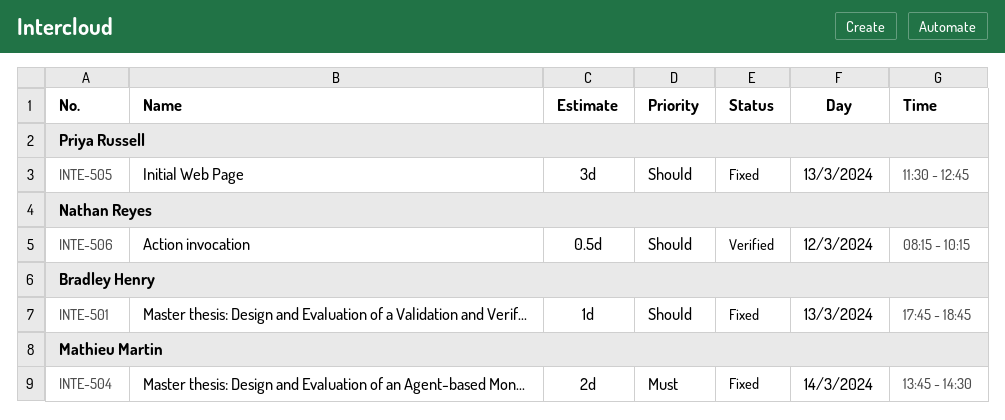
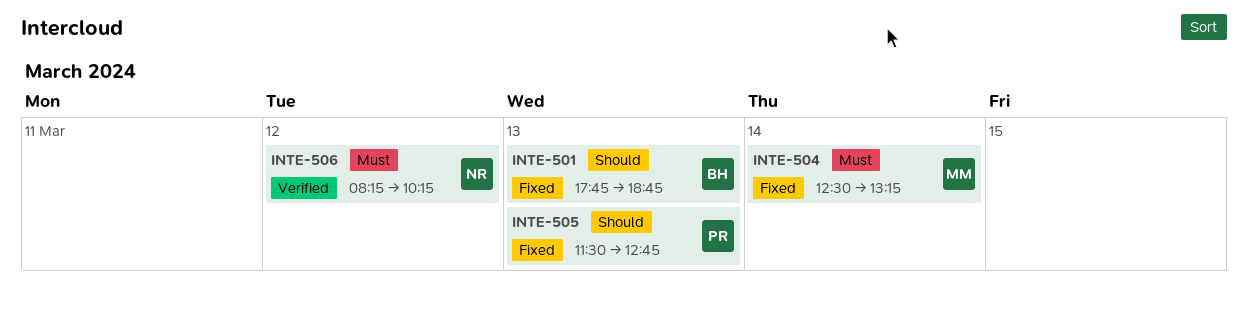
INTE-504, begins: 13:45 -> 12:30
INTE-504, ends: 14:30 -> 13:15
INTE-506, priority: Should -> Must

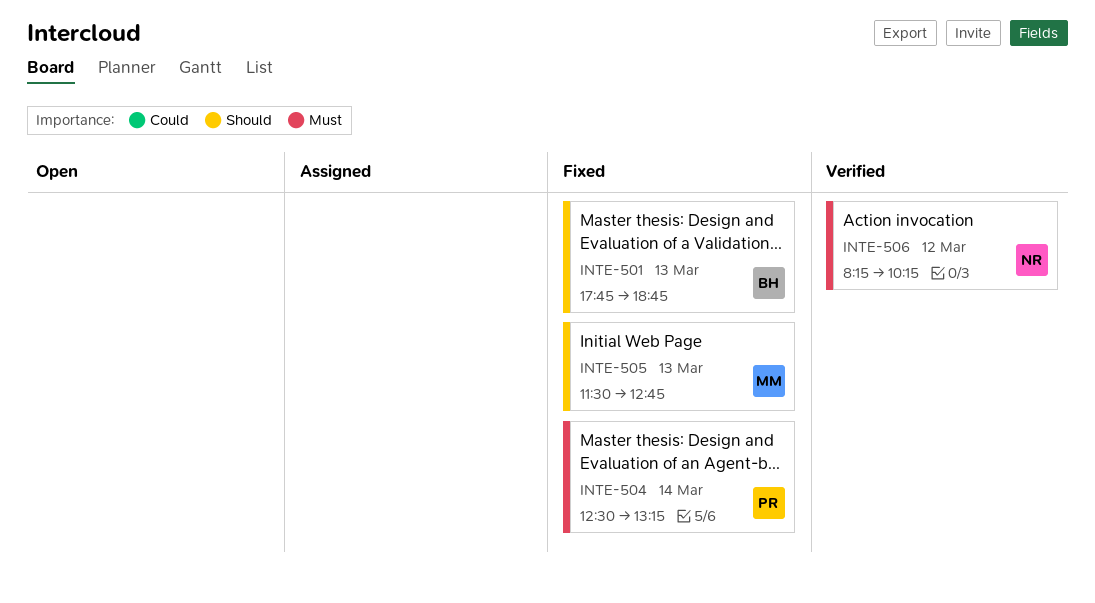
INTE-504, owner: MM -> PR
INTE-505, owner: PR -> MM

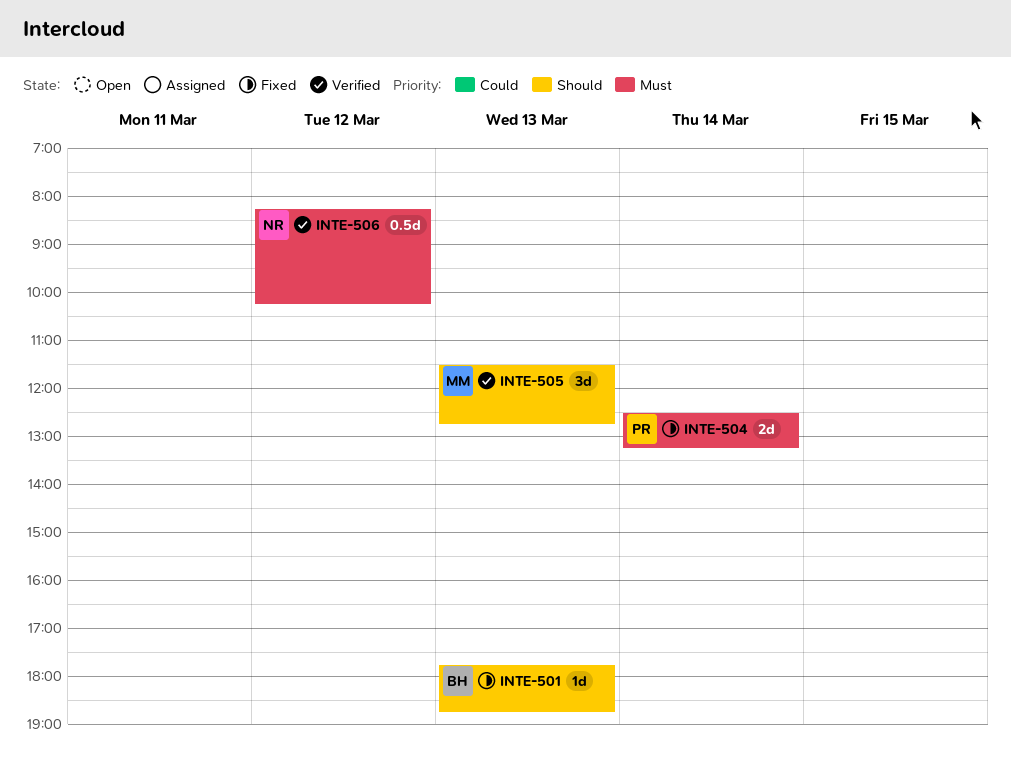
INTE-505, status: Fixed -> Verified

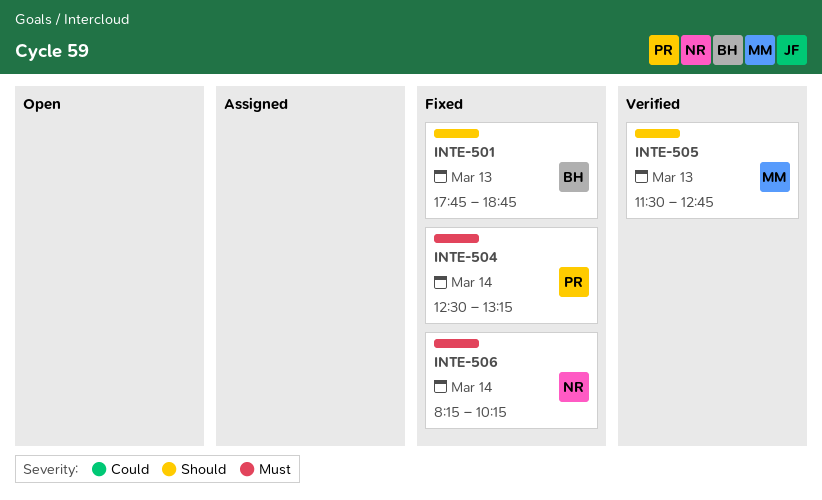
INTE-506, status: Verified -> Fixed
INTE-506, day: Mar 12 -> Mar 14

